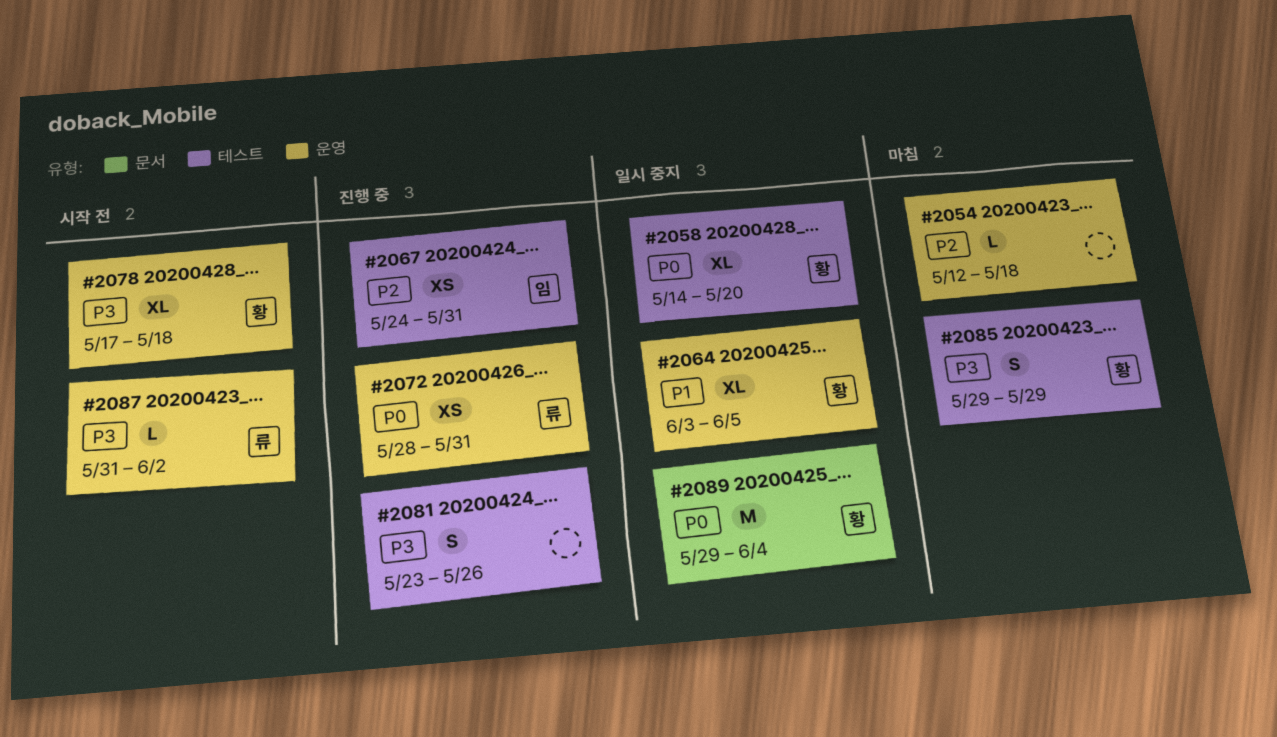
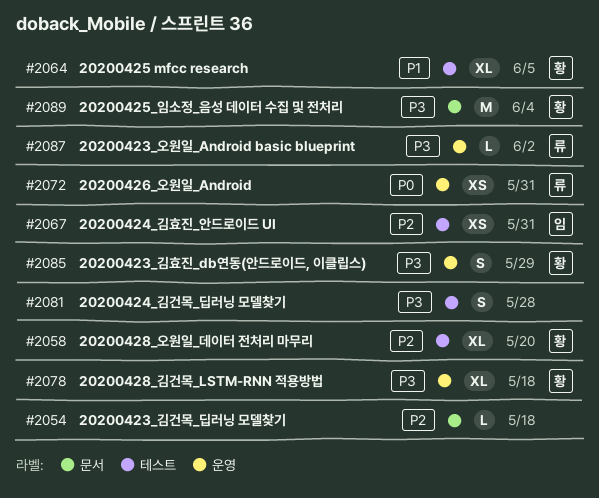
#2054, label: 운영 -> 문서
#2058, priority: P0 -> P2
#2064, label: 운영 -> 테스트
#2081, due: May 26 -> May 28
#2085, label: 테스트 -> 운영
#2089, priority: P0 -> P3

